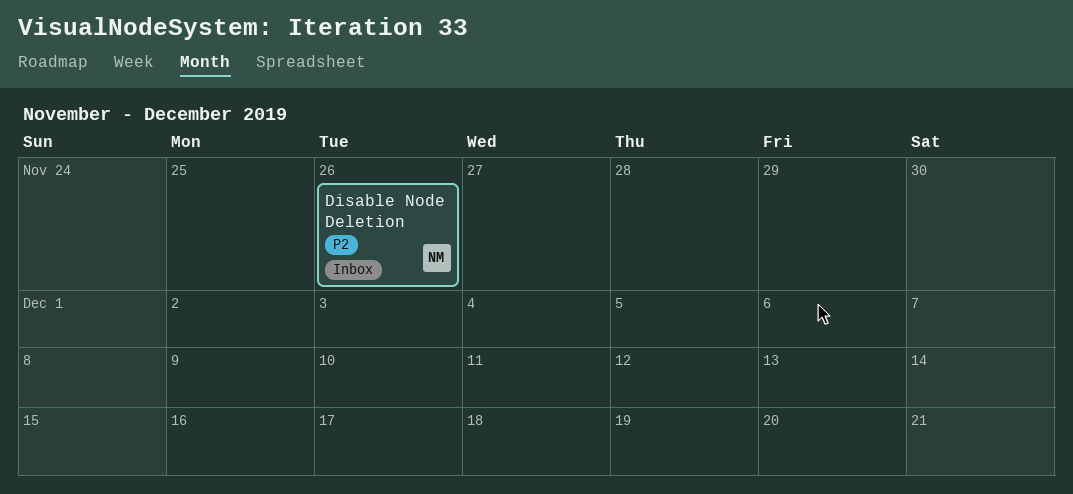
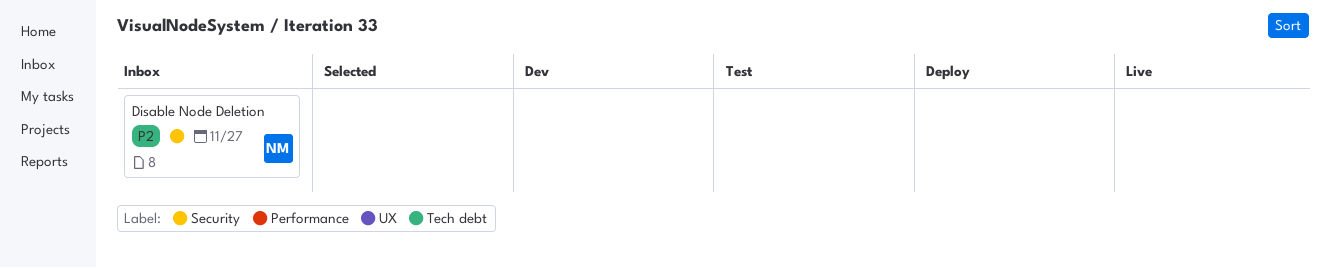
Disable Node Deletion, due: Nov 26 -> Nov 27

